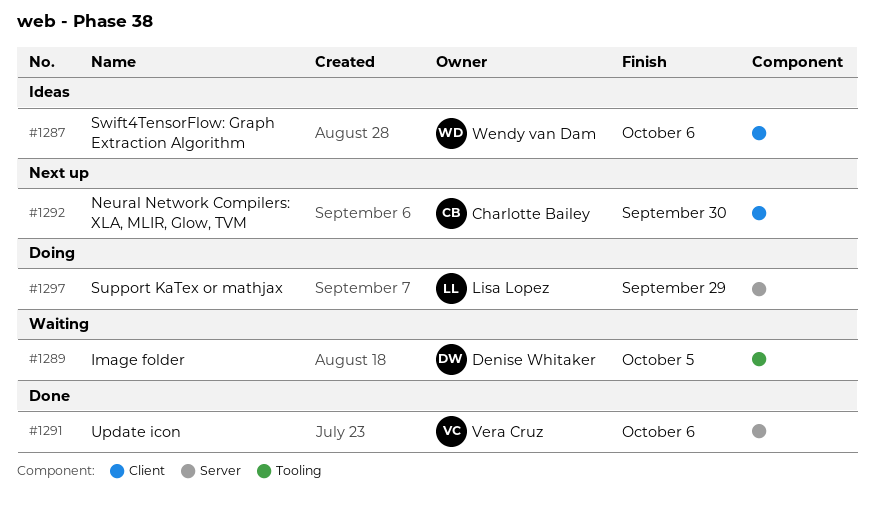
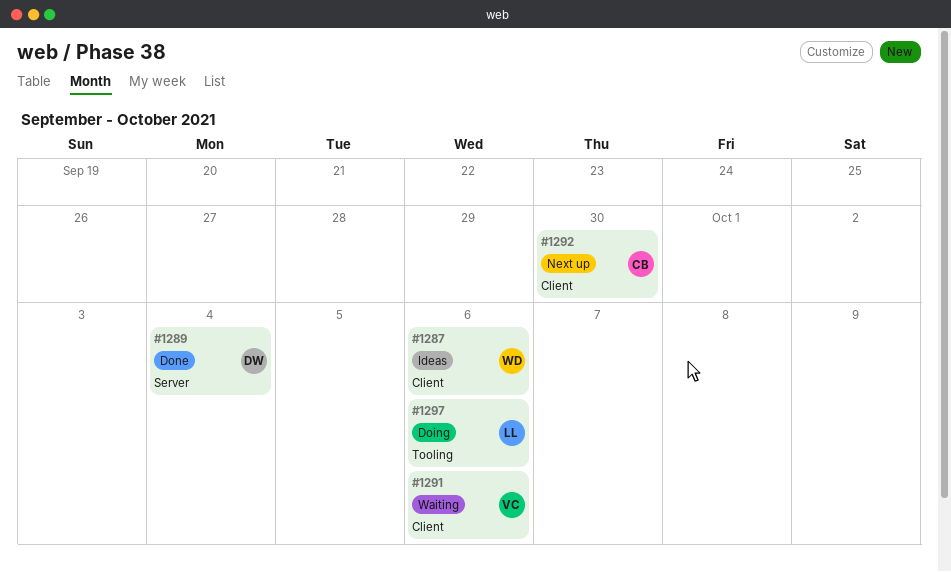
#1289, status: Waiting -> Done
#1289, label: Tooling -> Server
#1289, due: Oct 5 -> Oct 4
#1291, status: Done -> Waiting
#1291, label: Server -> Client
#1297, label: Server -> Tooling
#1297, due: Sep 29 -> Oct 6

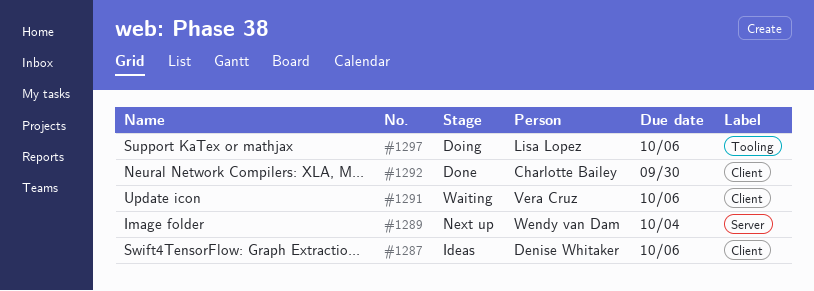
#1287, owner: Wendy van Dam -> Denise Whitaker
#1289, status: Done -> Next up
#1289, owner: Denise Whitaker -> Wendy van Dam
#1292, status: Next up -> Done

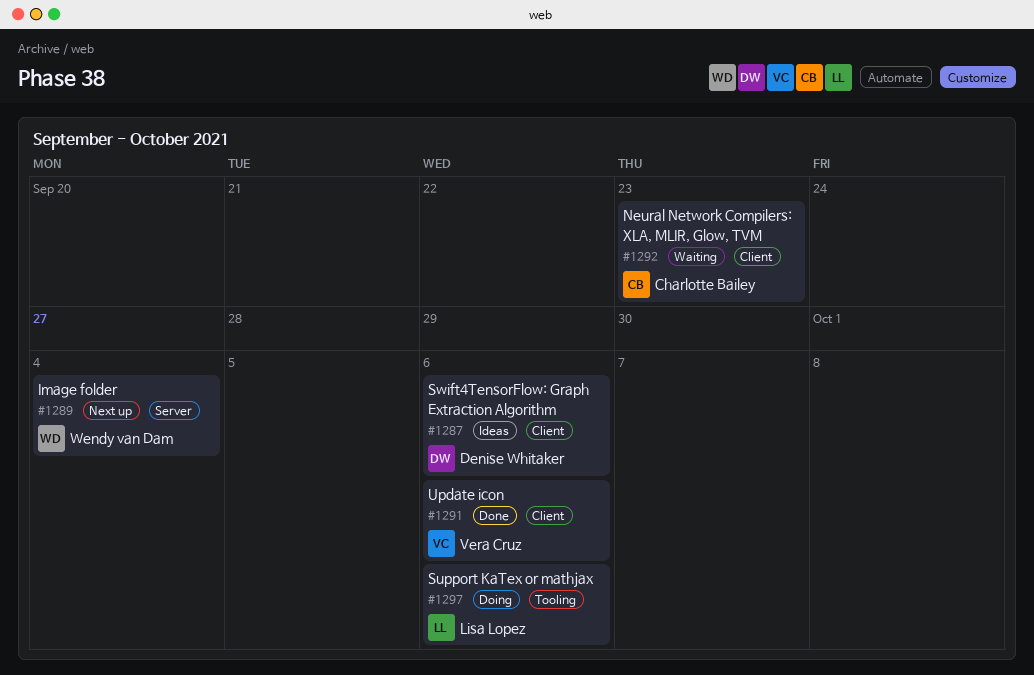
#1291, status: Waiting -> Done
#1292, status: Done -> Waiting
#1292, due: Sep 30 -> Sep 23

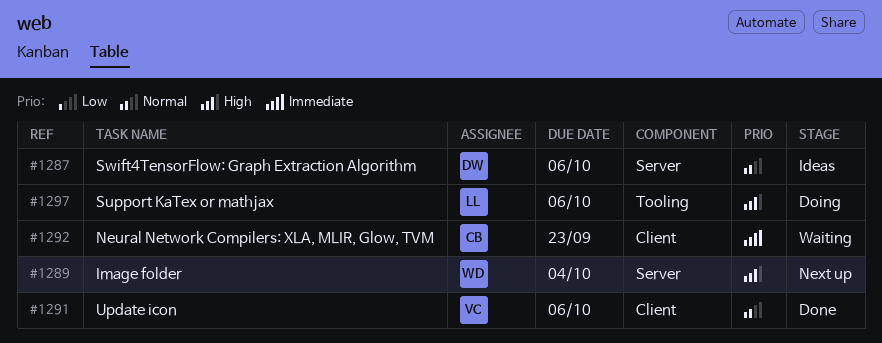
#1287, label: Client -> Server

